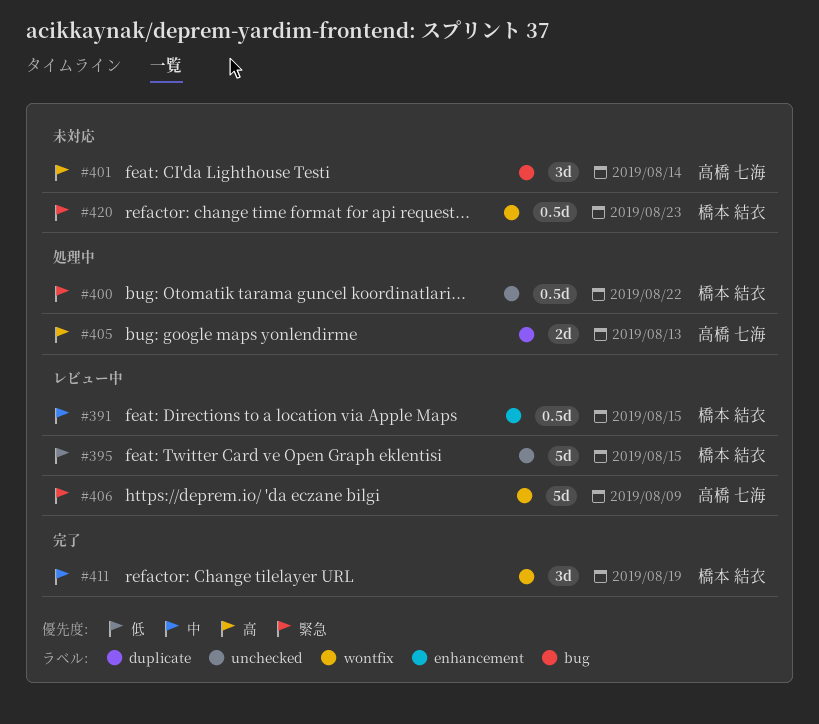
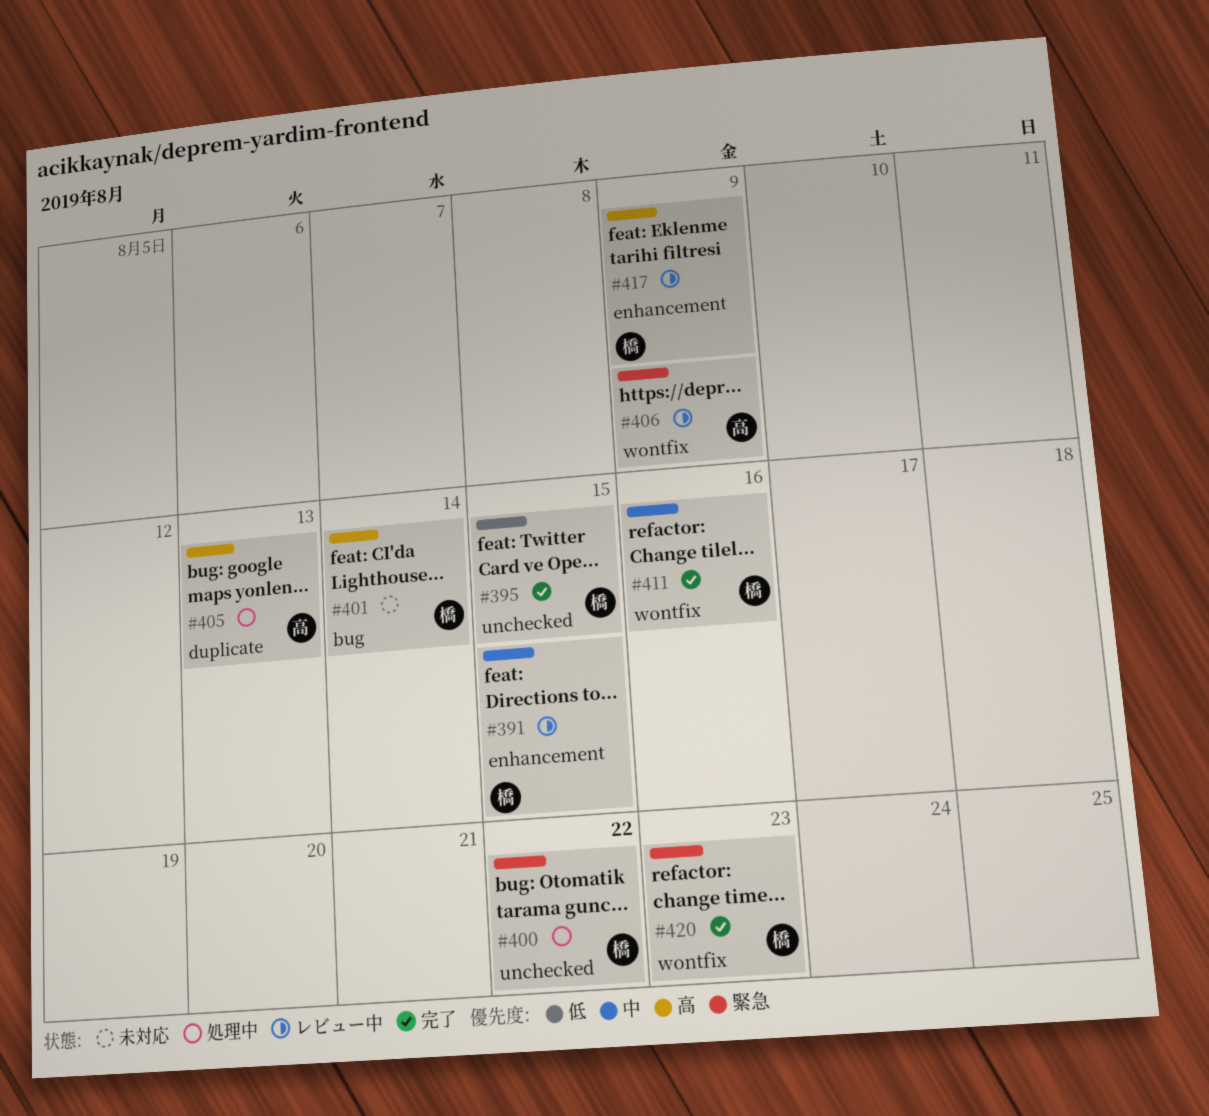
#395, status: レビュー中 -> 完了
#401, owner: 高橋 七海 -> 橋本 結衣
#411, due: Aug 19 -> Aug 16
#417: none -> present
#420, status: 未対応 -> 完了

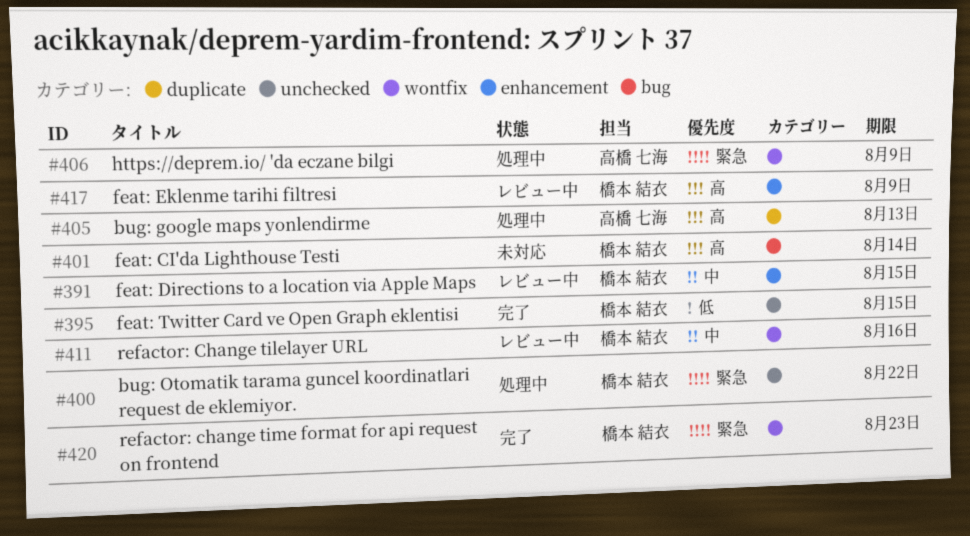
#406, status: レビュー中 -> 処理中
#411, status: 完了 -> レビュー中

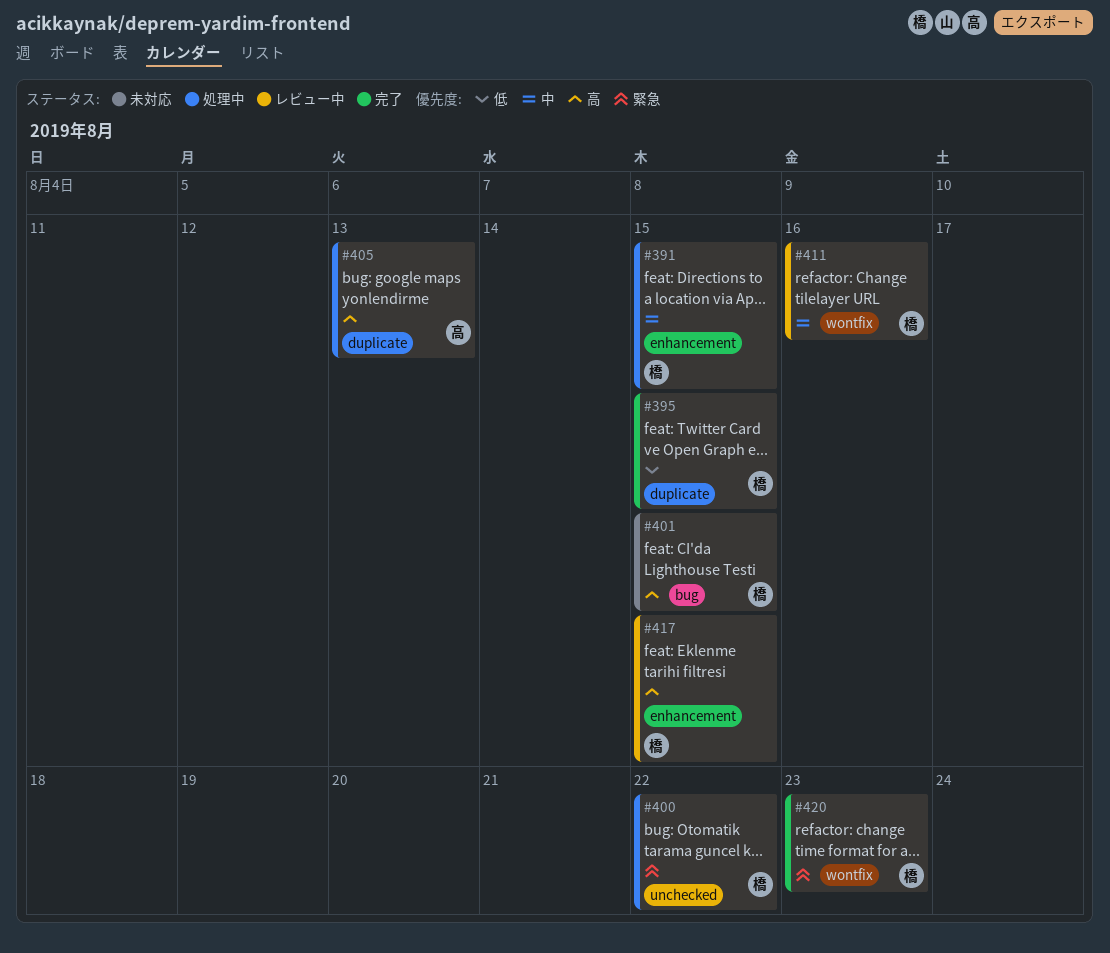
#391, status: レビュー中 -> 処理中
#395, label: unchecked -> duplicate
#401, due: Aug 14 -> Aug 15
#406: present -> none
#417, due: Aug 9 -> Aug 15

